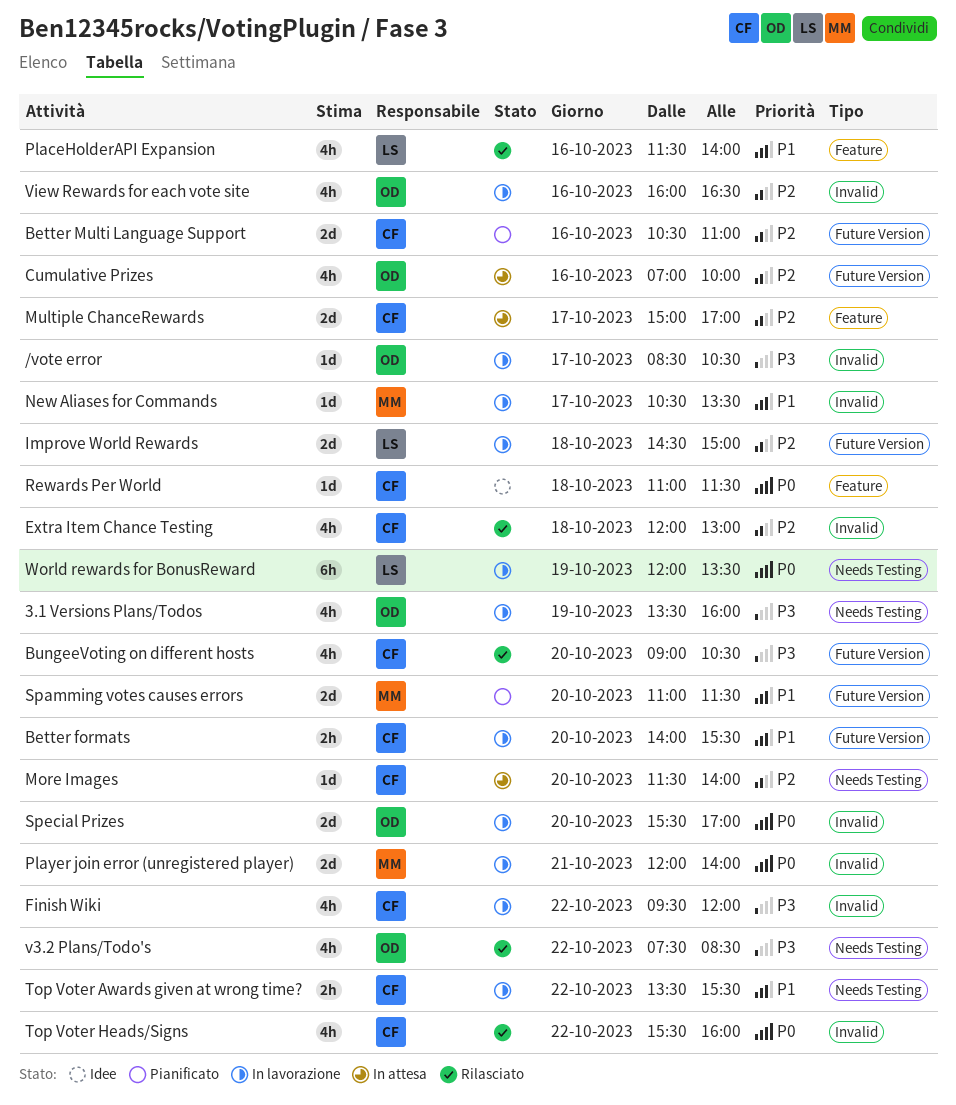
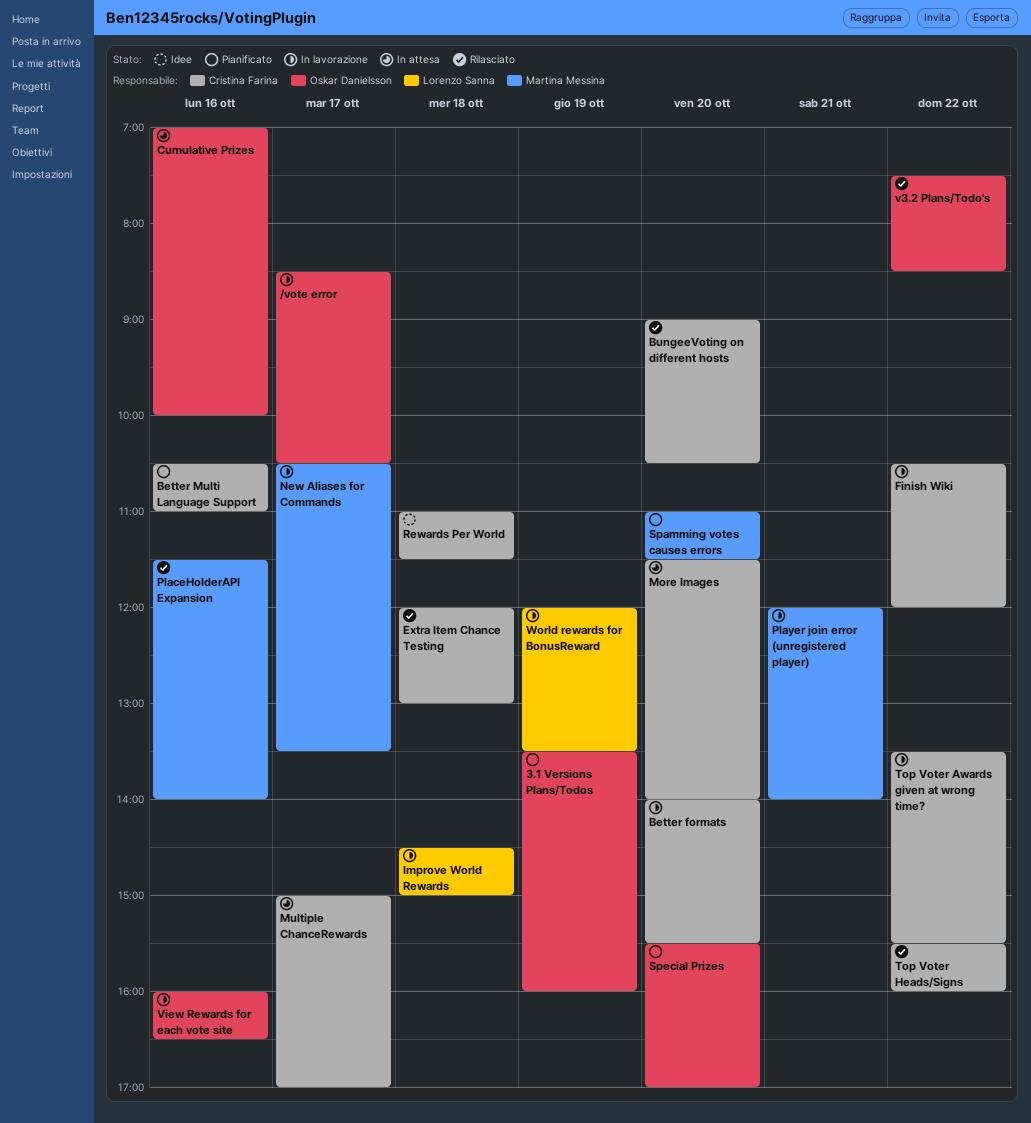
3.1 Versions Plans/Todos, status: In lavorazione -> Pianificato
Finish Wiki, begins: 09:30 -> 10:30
PlaceHolderAPI Expansion, owner: Lorenzo Sanna -> Martina Messina
Special Prizes, status: In lavorazione -> Pianificato

